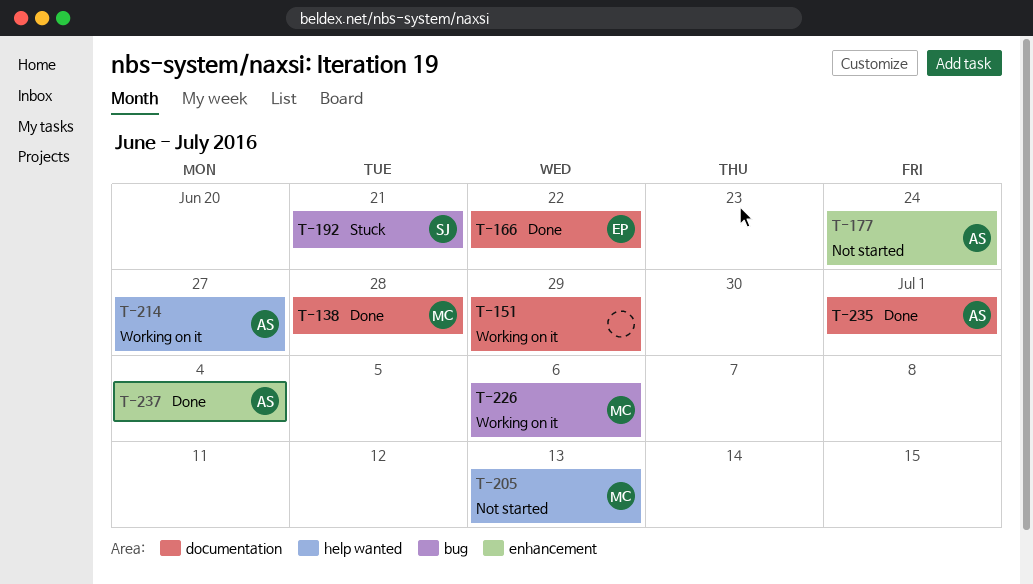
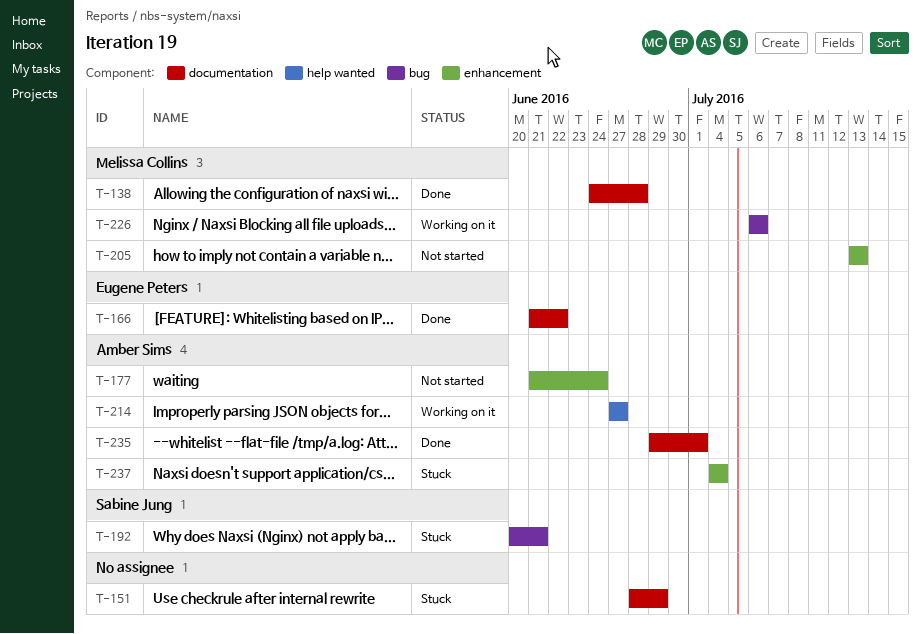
T-151, status: Working on it -> Stuck
T-205, label: help wanted -> enhancement
T-237, status: Done -> Stuck

